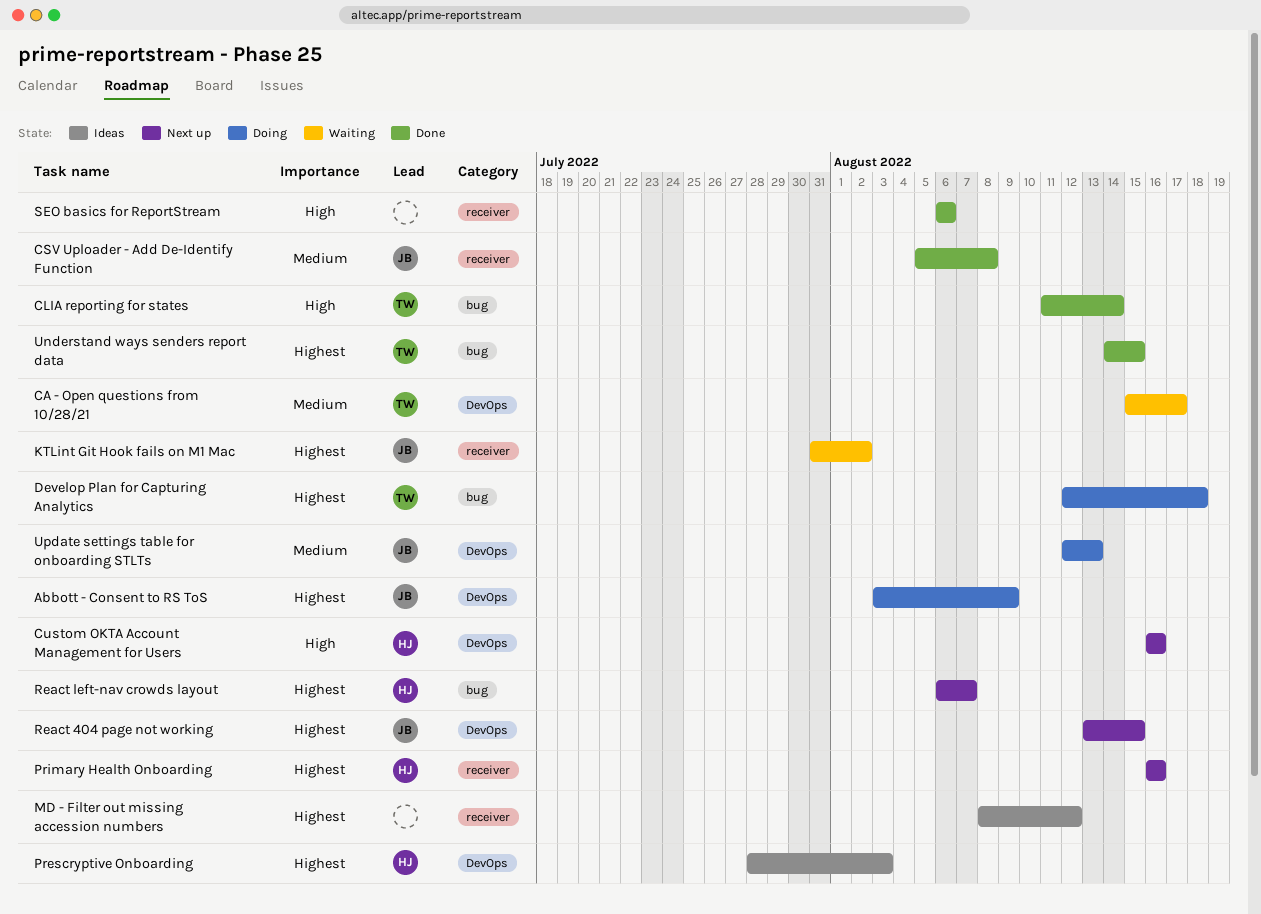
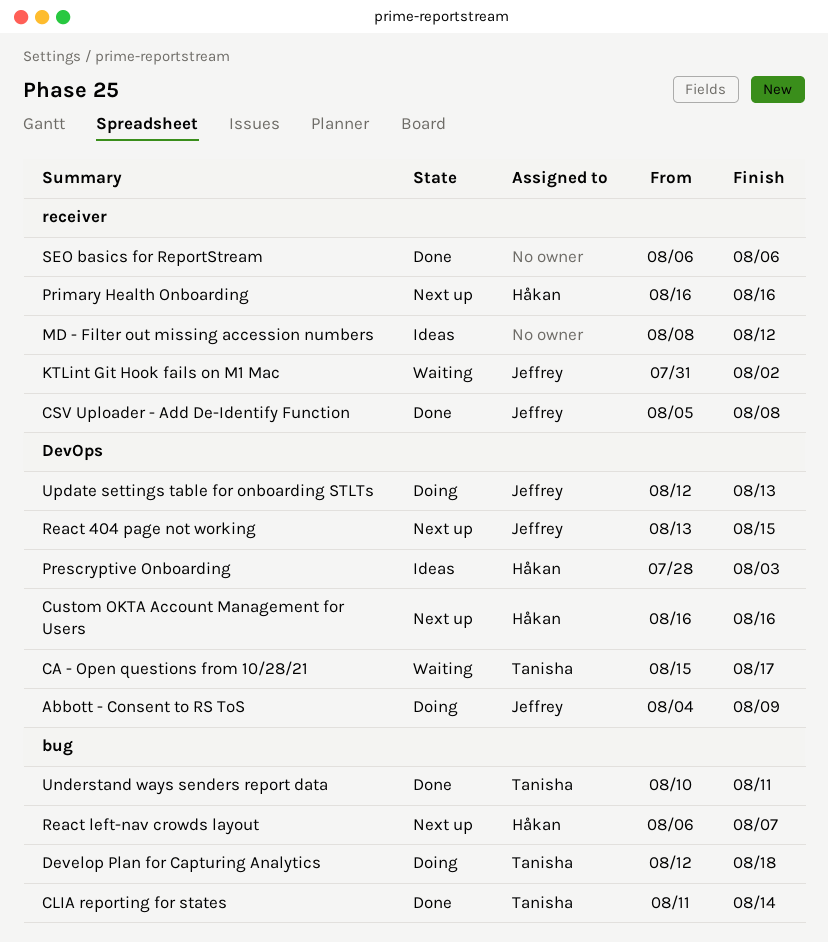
Abbott - Consent to RS ToS, start: Aug 3 -> Aug 4
Understand ways senders report data, start: Aug 14 -> Aug 10
Understand ways senders report data, due: Aug 15 -> Aug 11

